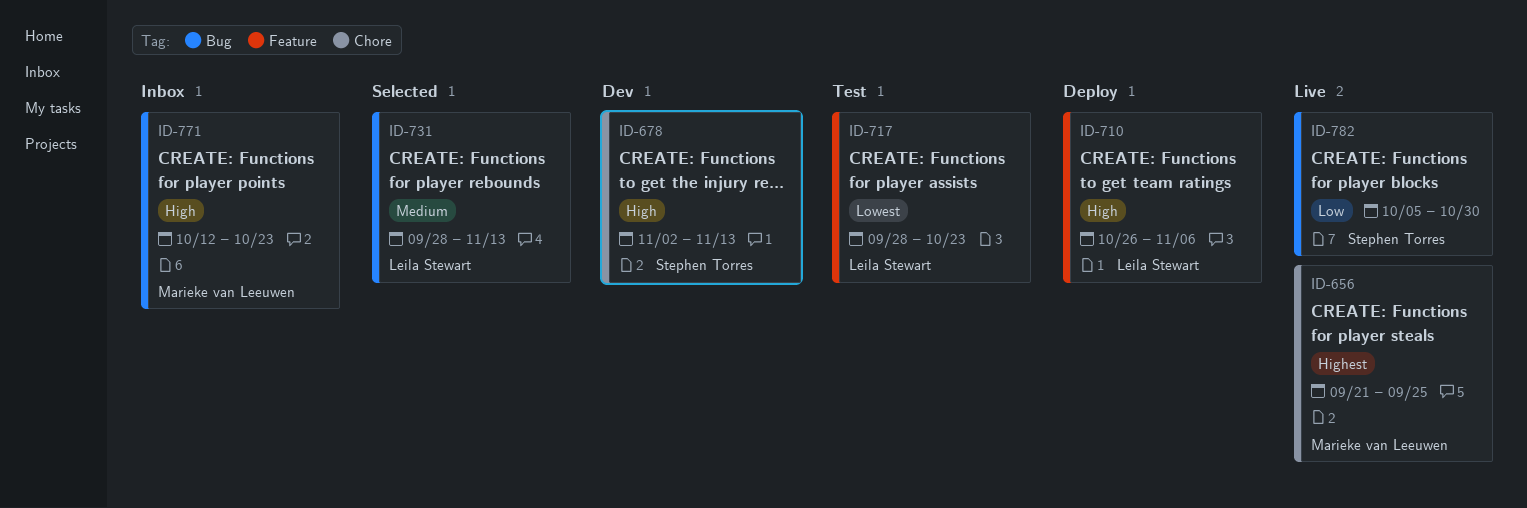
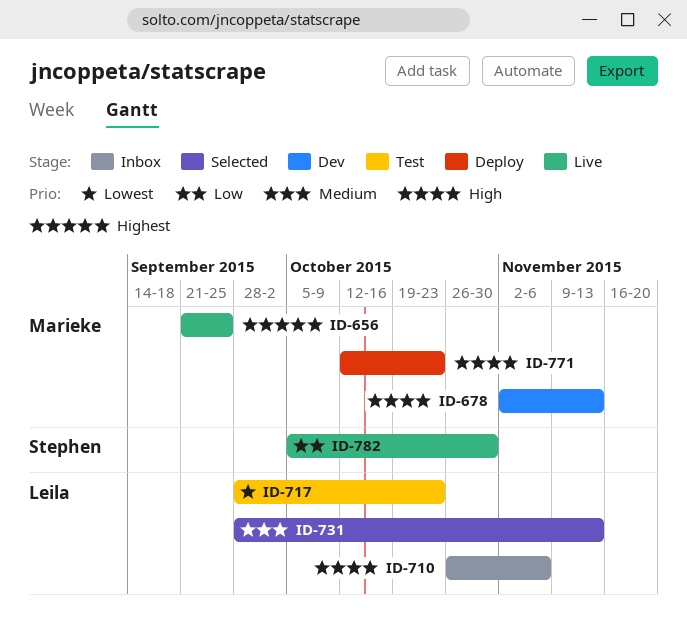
ID-678, owner: Stephen Torres -> Marieke van Leeuwen
ID-710, status: Deploy -> Inbox
ID-771, status: Inbox -> Deploy

